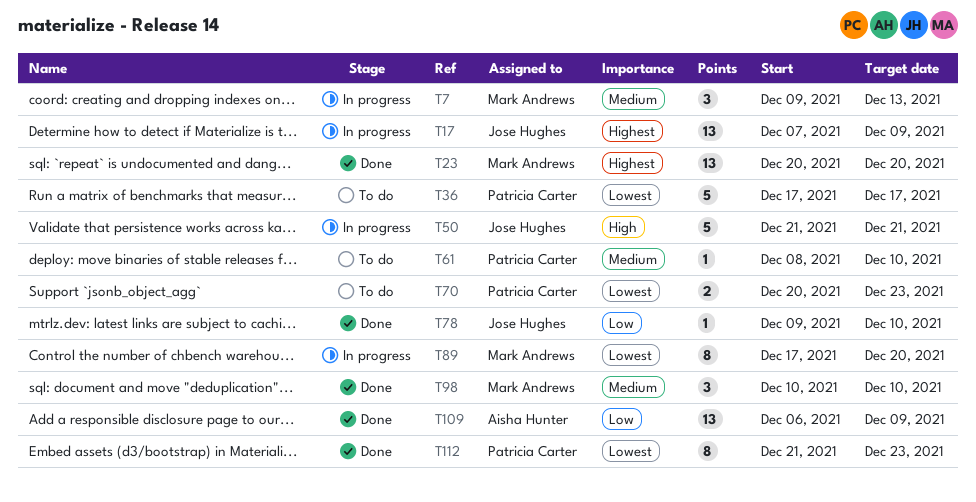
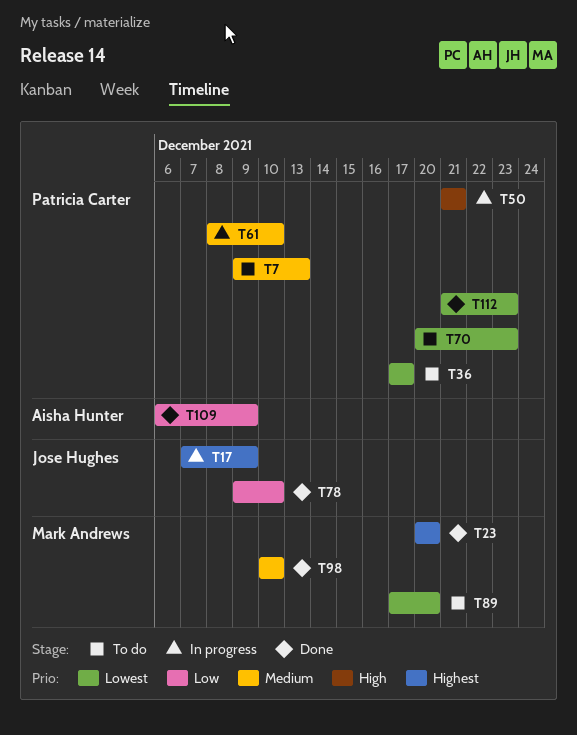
T7, status: In progress -> To do
T7, owner: Mark Andrews -> Patricia Carter
T50, owner: Jose Hughes -> Patricia Carter
T61, status: To do -> In progress
T89, status: In progress -> To do

